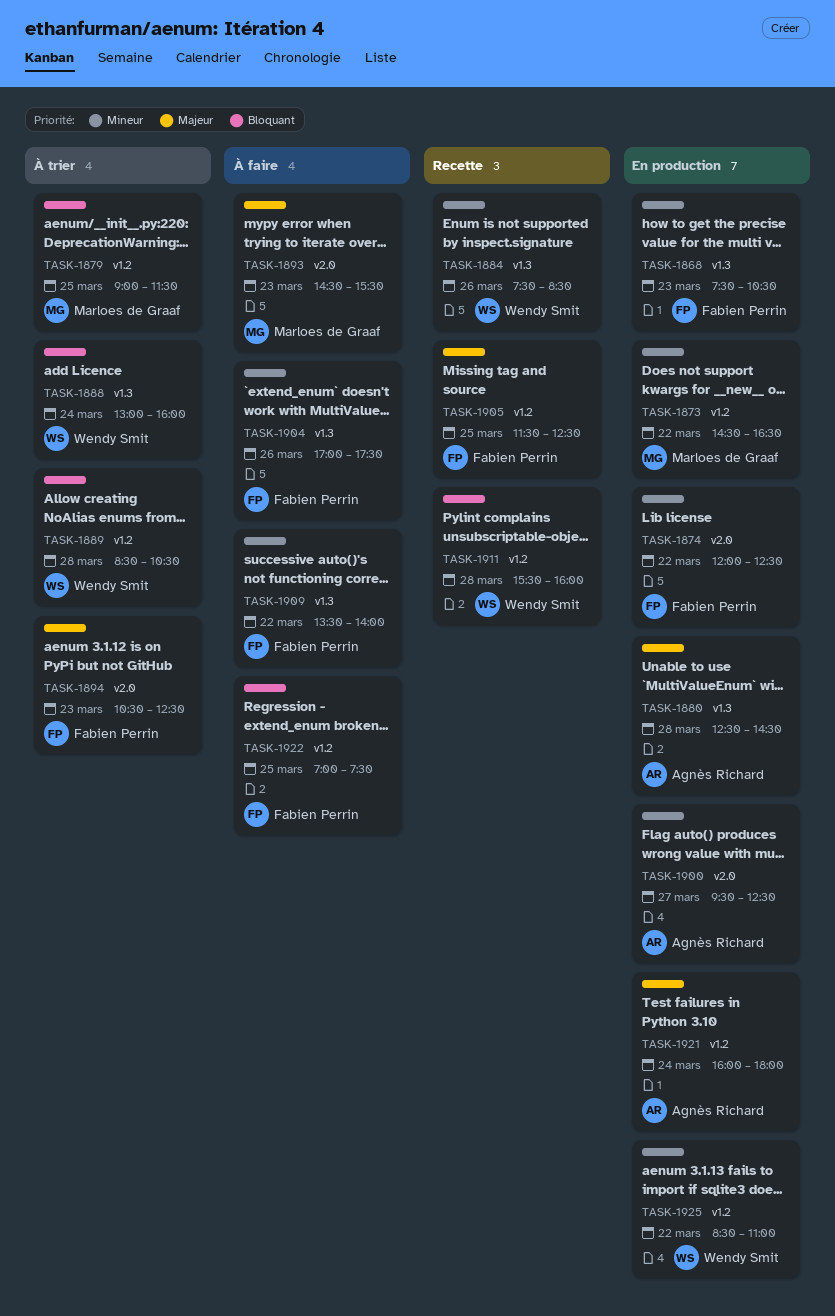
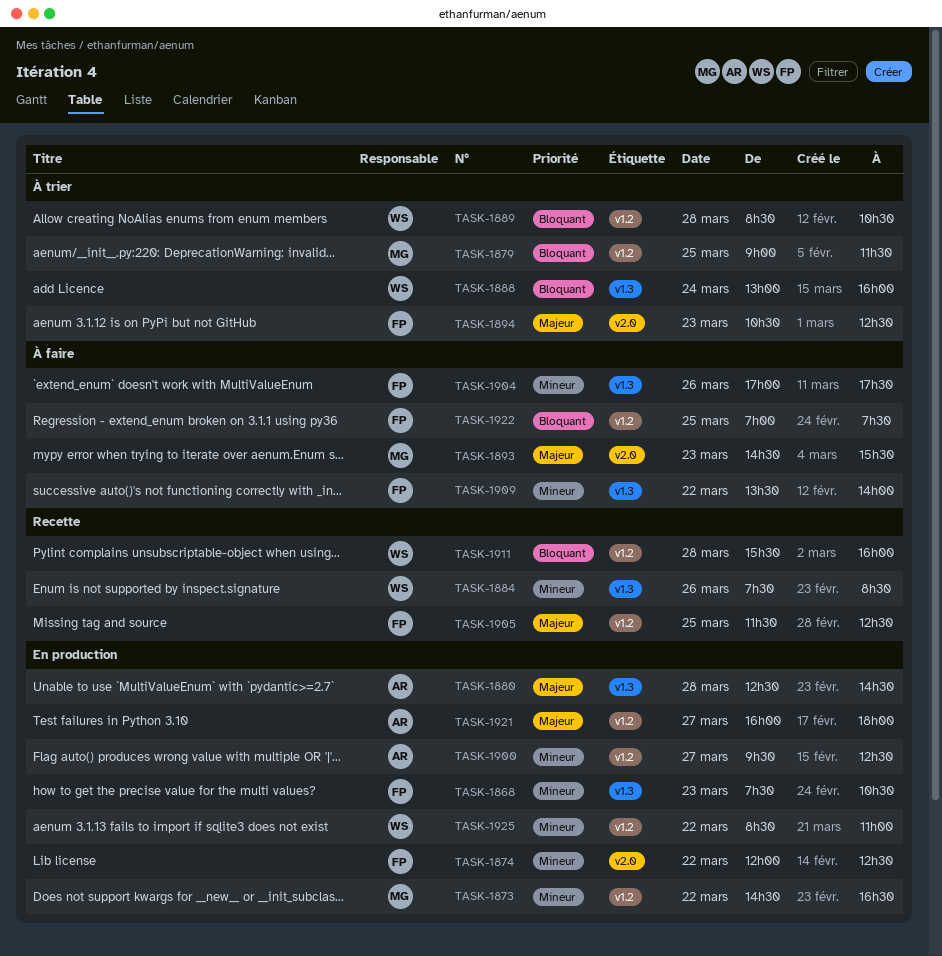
TASK-1900, label: v2.0 -> v1.2
TASK-1921, day: Mar 24 -> Mar 27

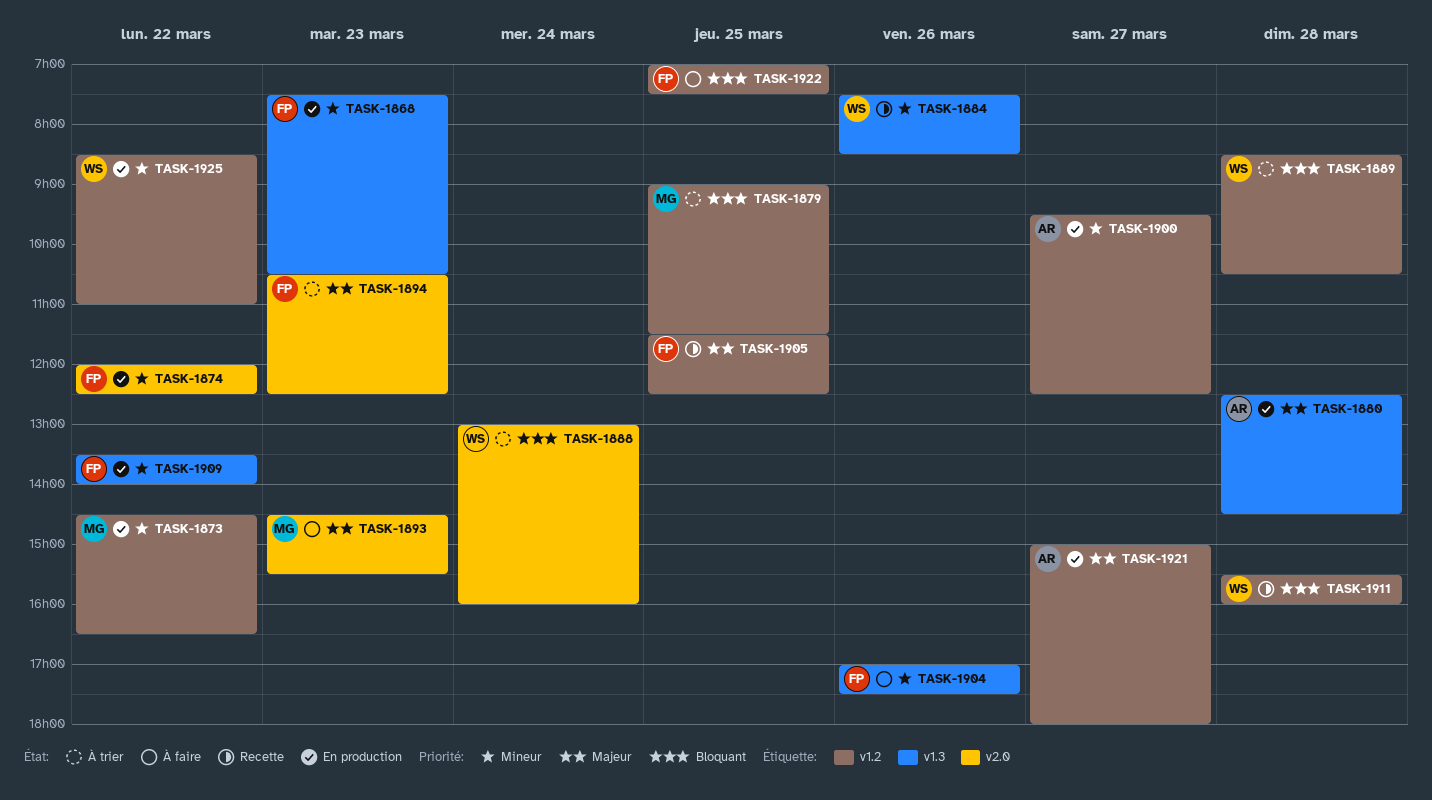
TASK-1888, label: v1.3 -> v2.0
TASK-1909, status: À faire -> En production
TASK-1921, begins: 16:00 -> 15:00

